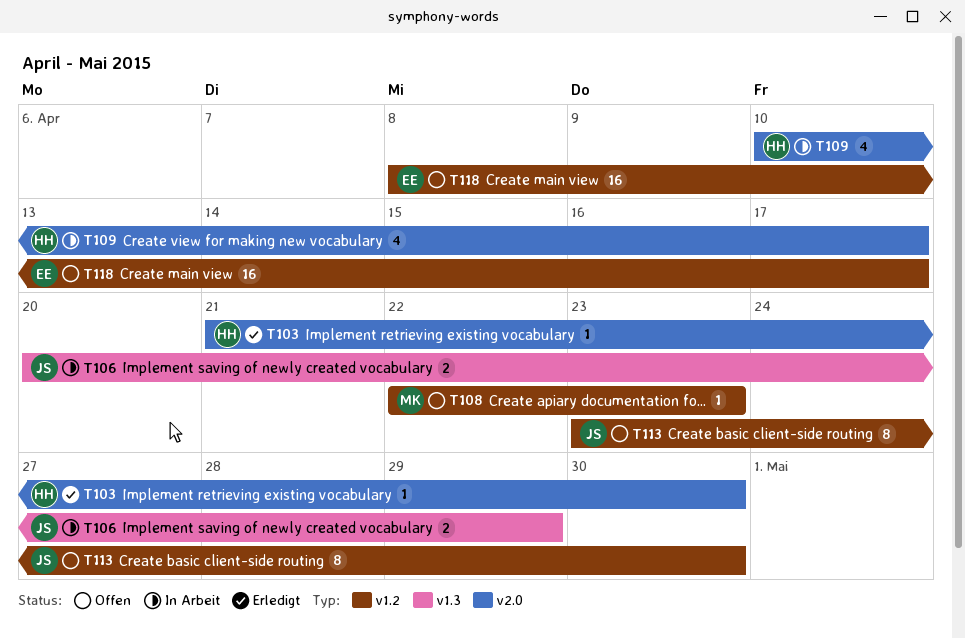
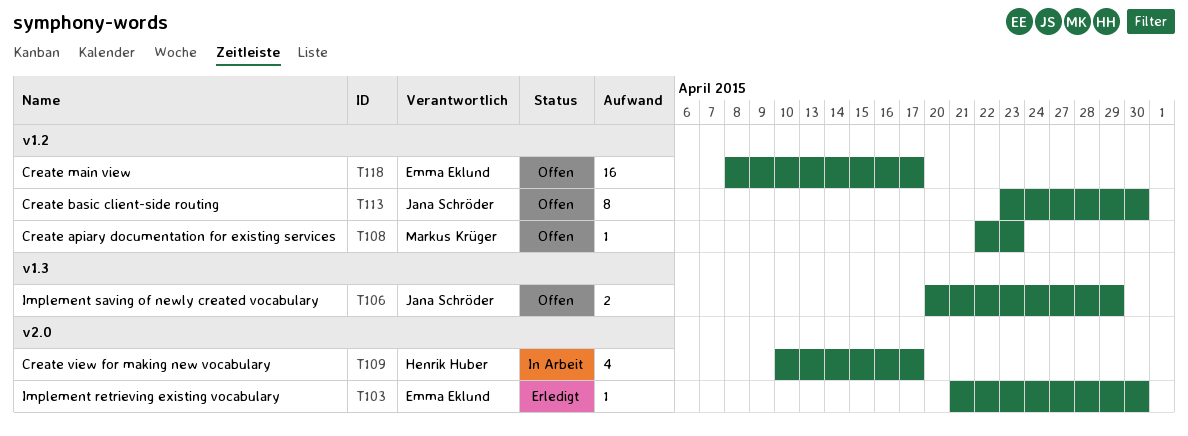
T103, owner: Henrik Huber -> Emma Eklund
T106, status: In Arbeit -> Offen

